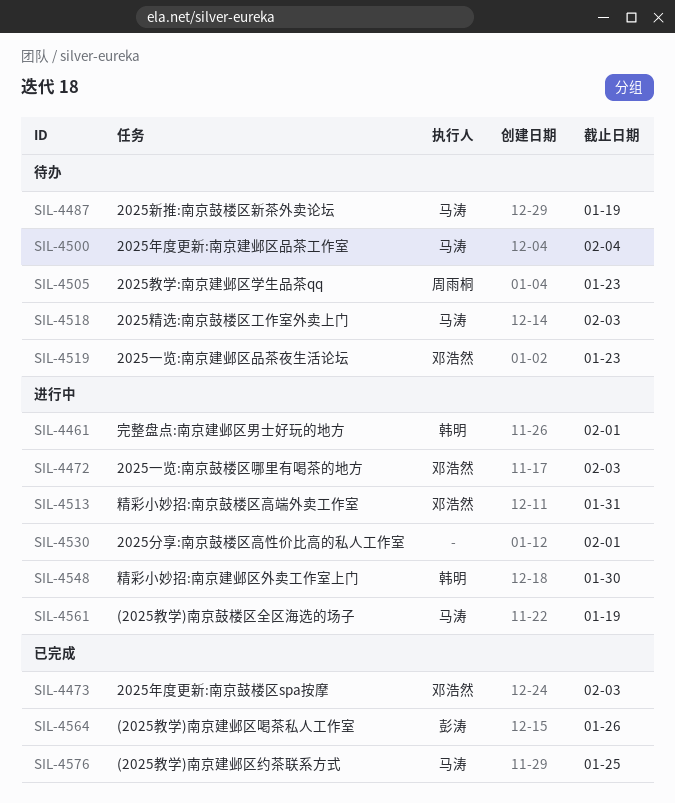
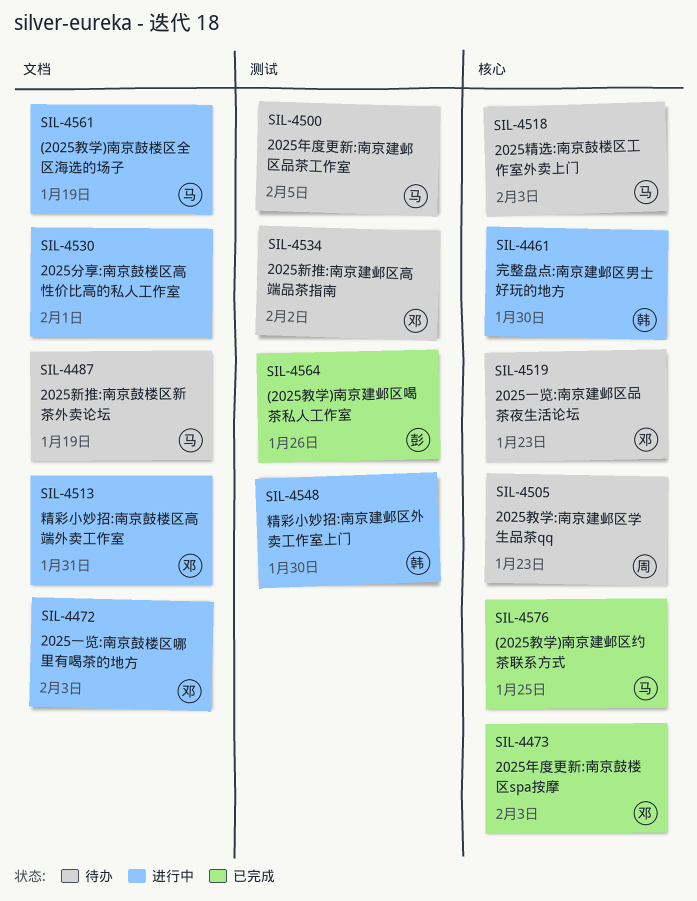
SIL-4461, due: Feb 1 -> Jan 30
SIL-4500, due: Feb 4 -> Feb 5
SIL-4534: none -> present

